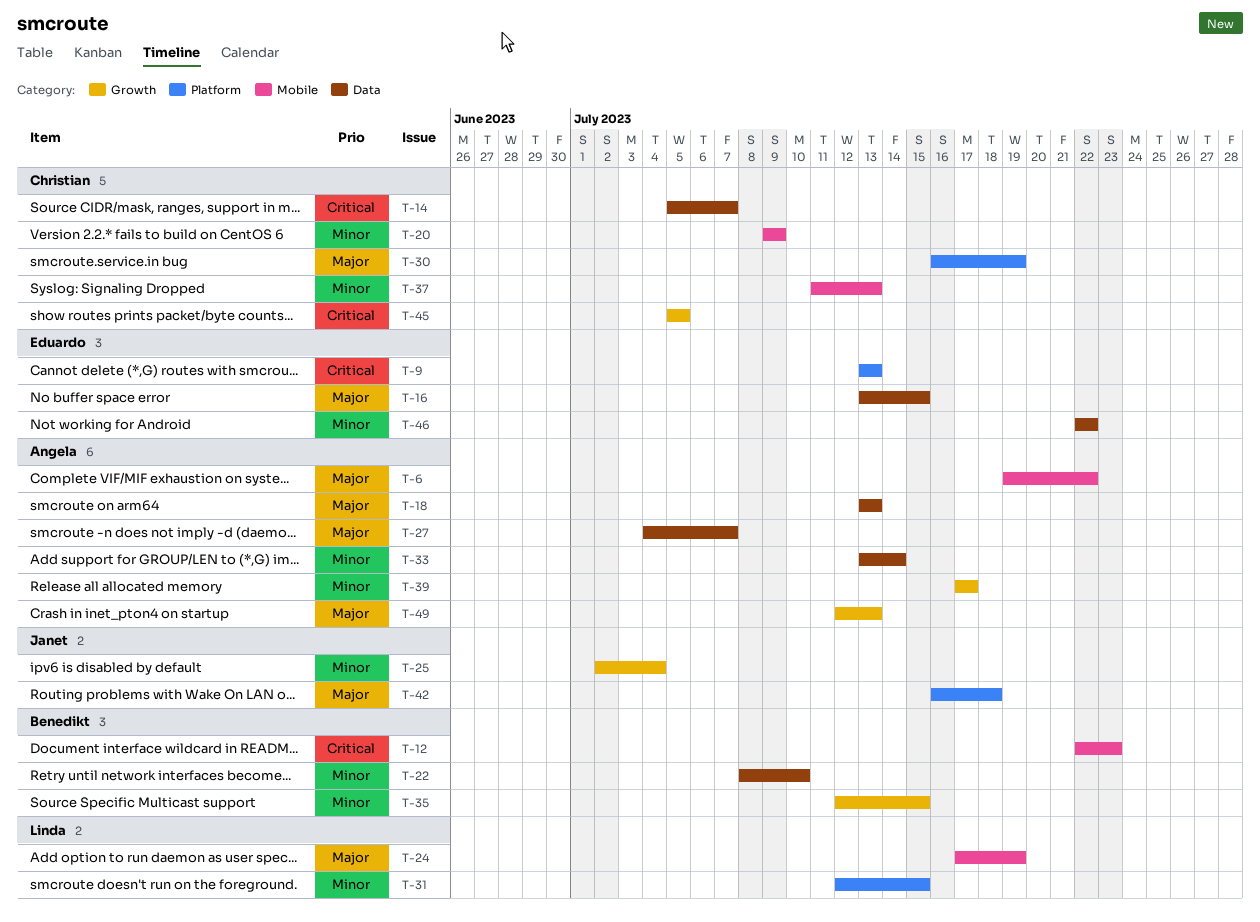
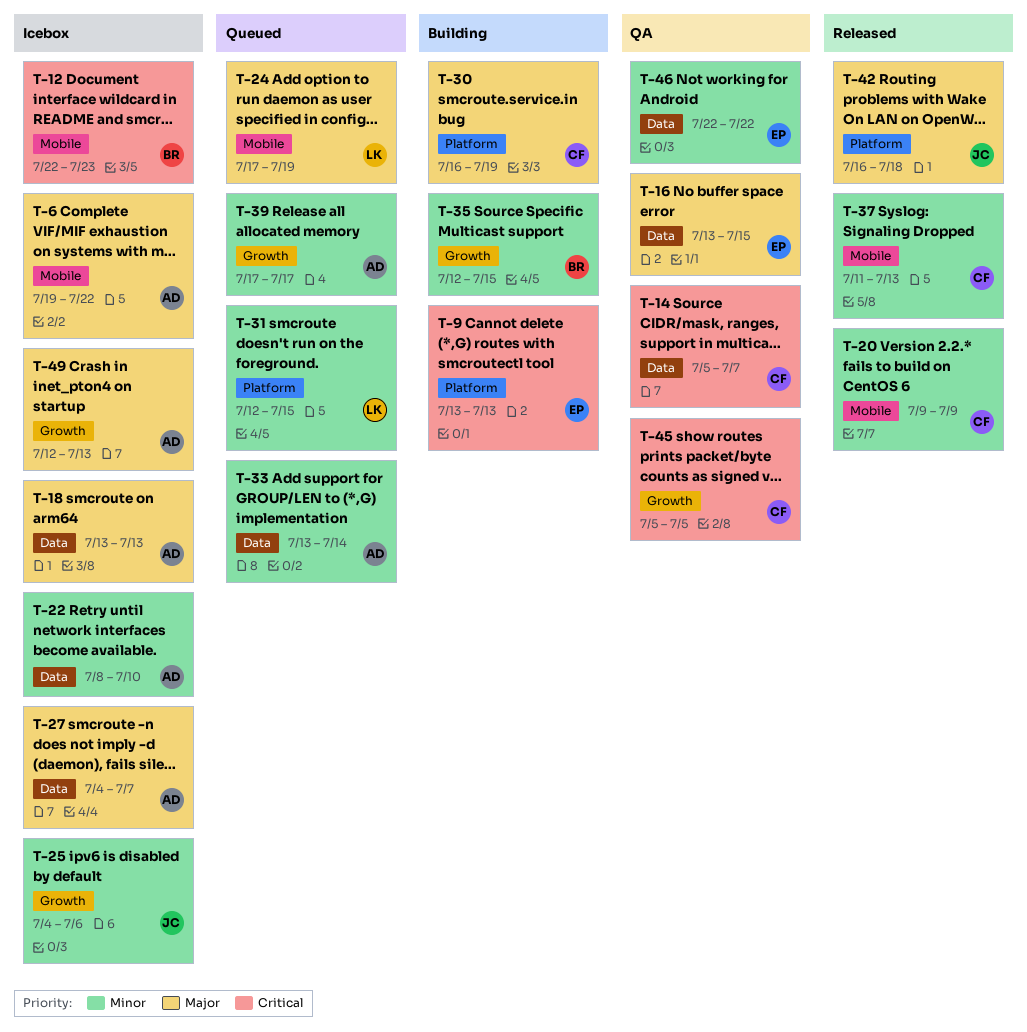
T-22, owner: Benedikt -> Angela
T-25, start: Jul 2 -> Jul 4
T-25, due: Jul 4 -> Jul 6

